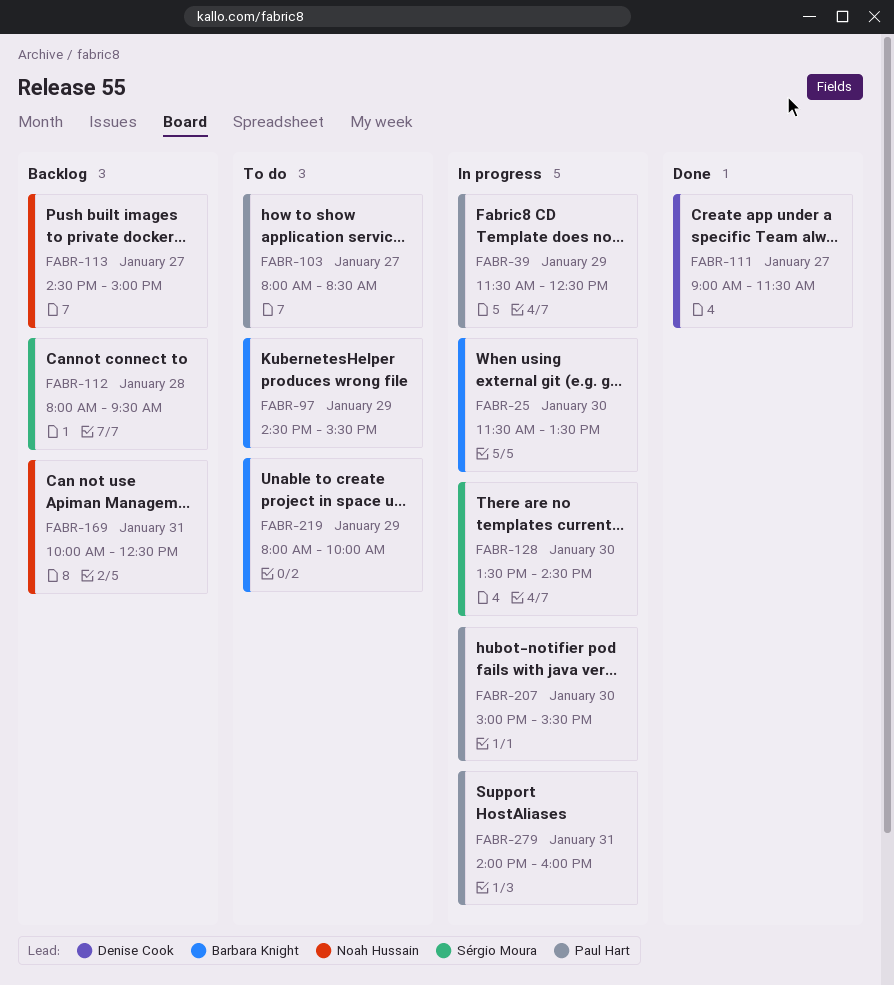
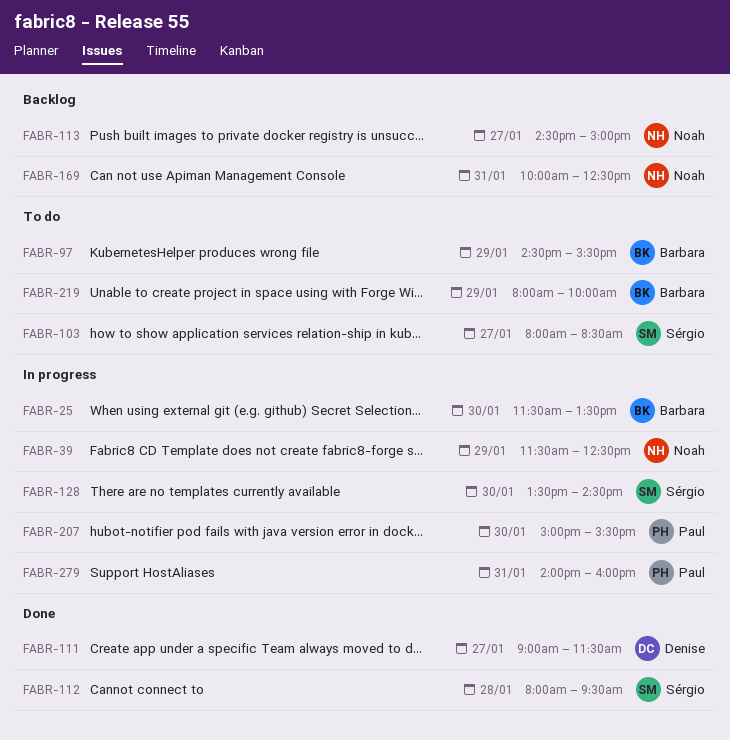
FABR-39, owner: Paul Hart -> Noah Hussain
FABR-103, owner: Paul Hart -> Sérgio Moura
FABR-112, status: Backlog -> Done

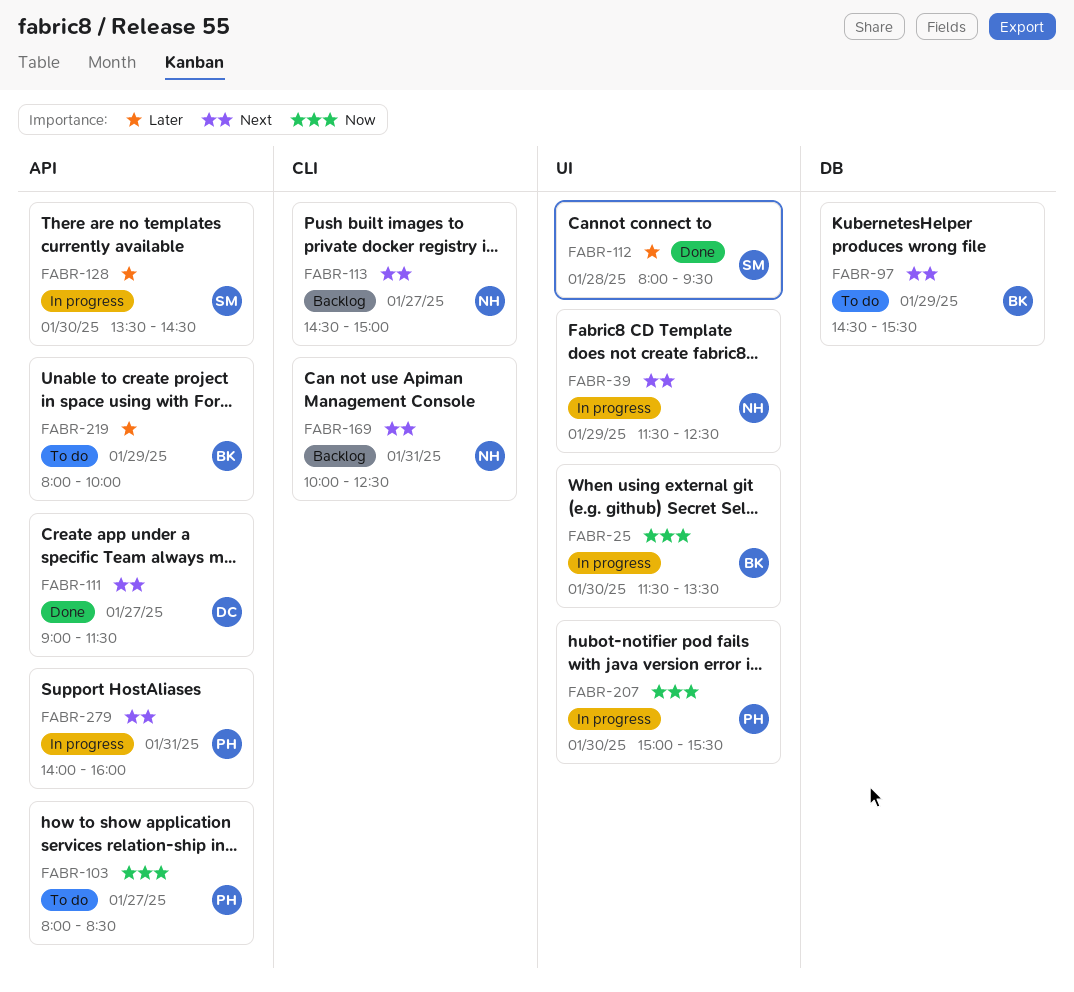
FABR-103, owner: Sérgio -> Paul

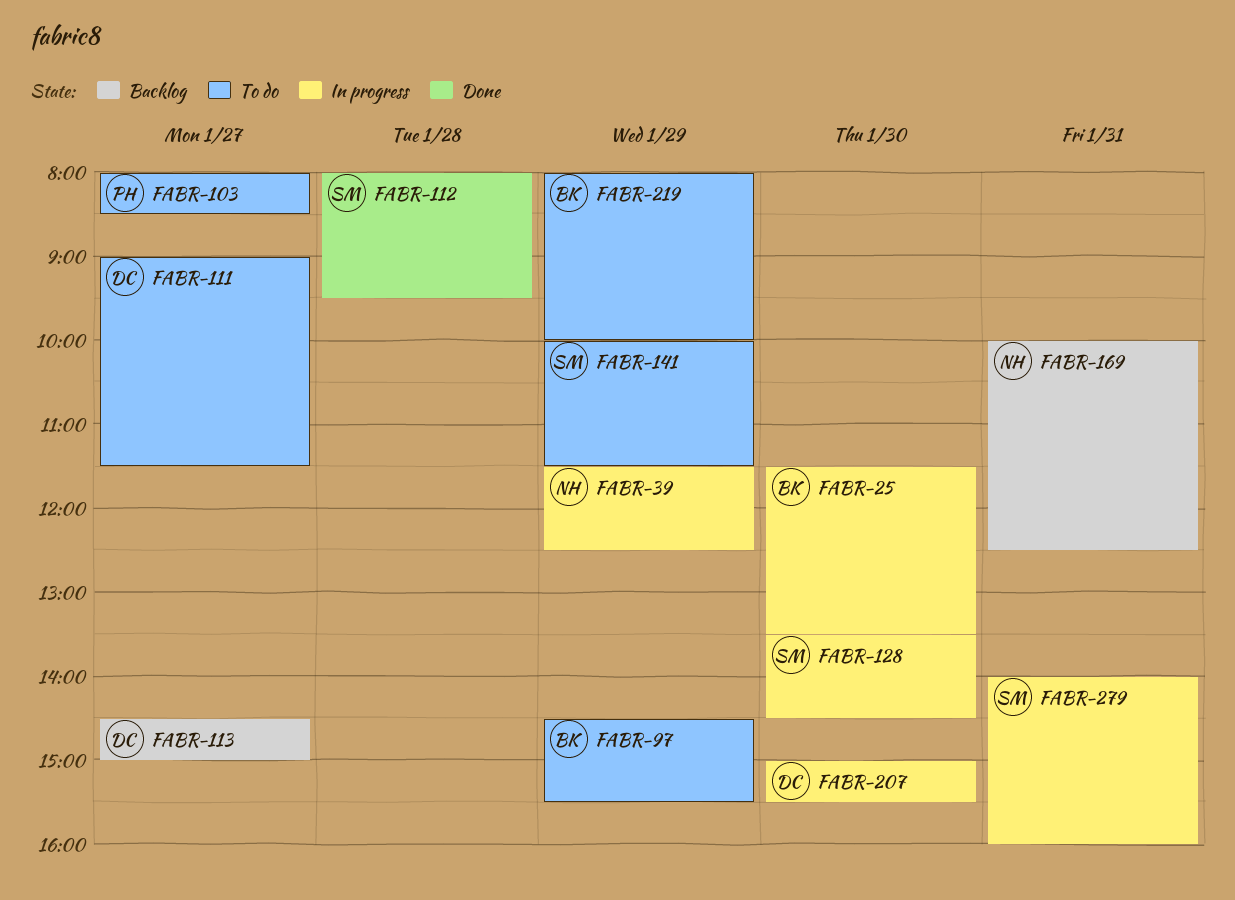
FABR-111, status: Done -> To do
FABR-113, owner: NH -> DC
FABR-141: none -> present
FABR-207, owner: PH -> DC
FABR-279, owner: PH -> SM

